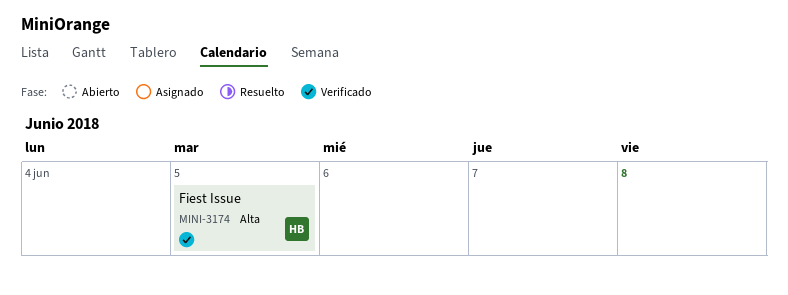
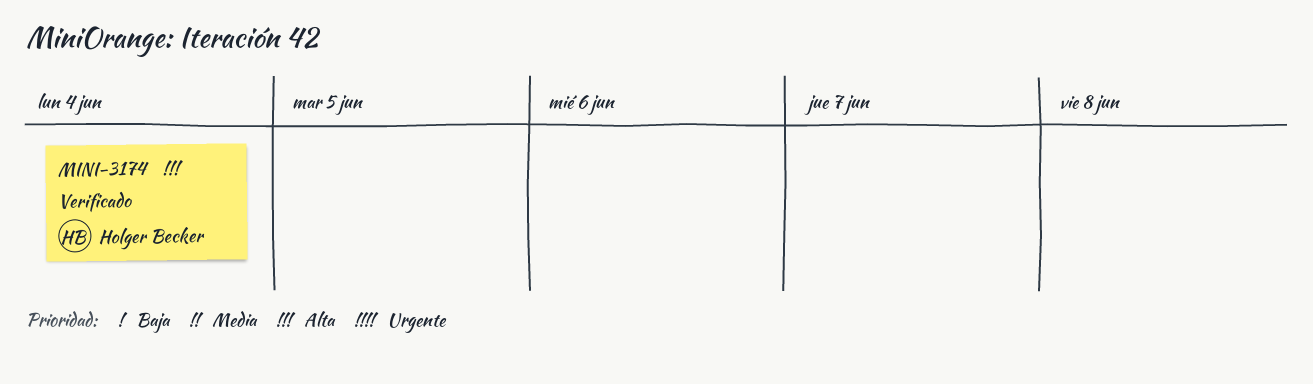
MINI-3174, due: Jun 5 -> Jun 4

